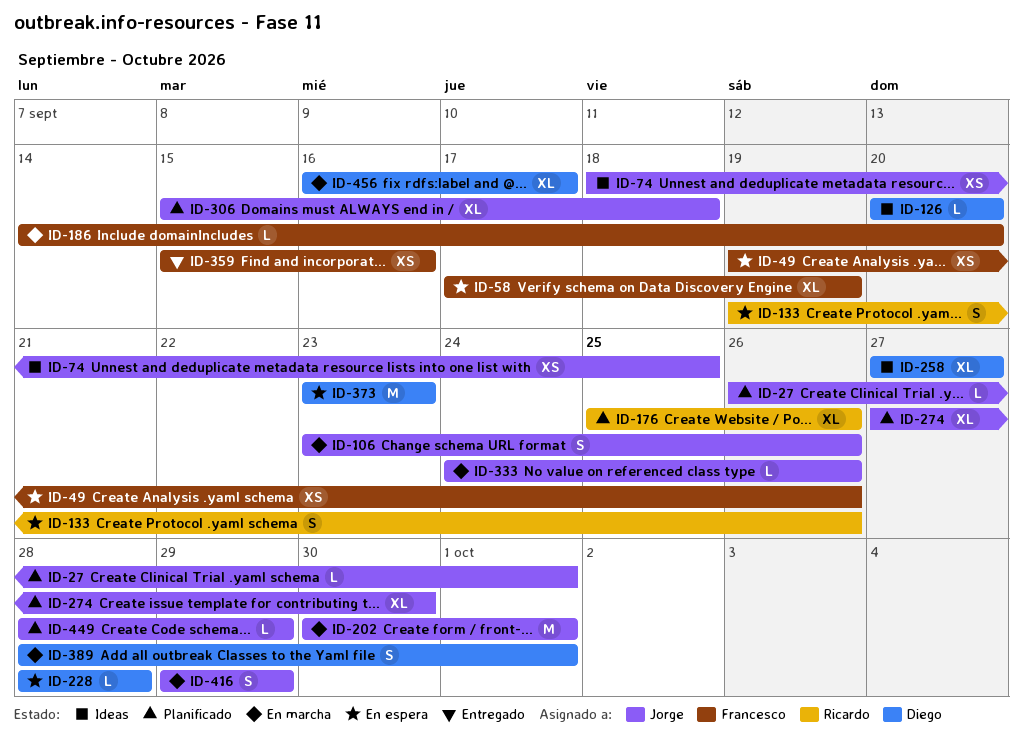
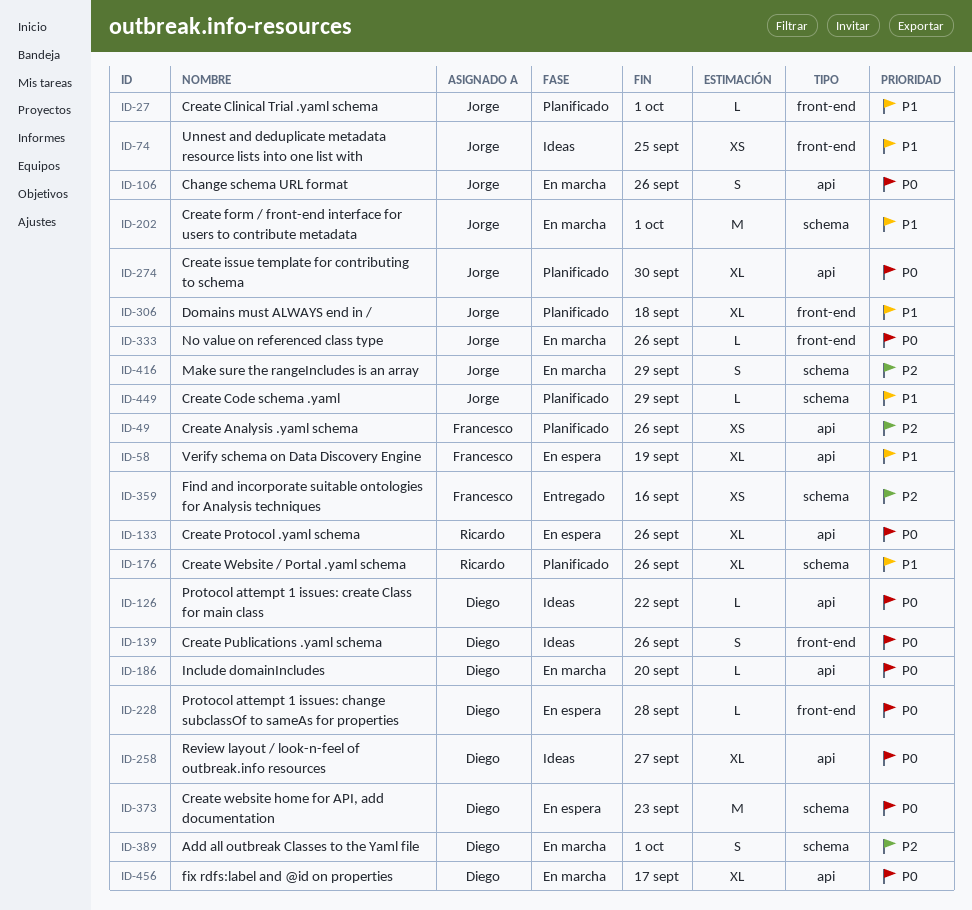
ID-49, status: En espera -> Planificado
ID-126, due: Sep 20 -> Sep 22
ID-133, estimate: S -> XL
ID-139: none -> present
ID-186, owner: Francesco -> Diego

